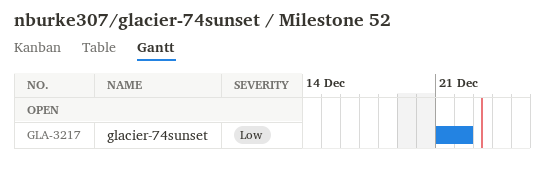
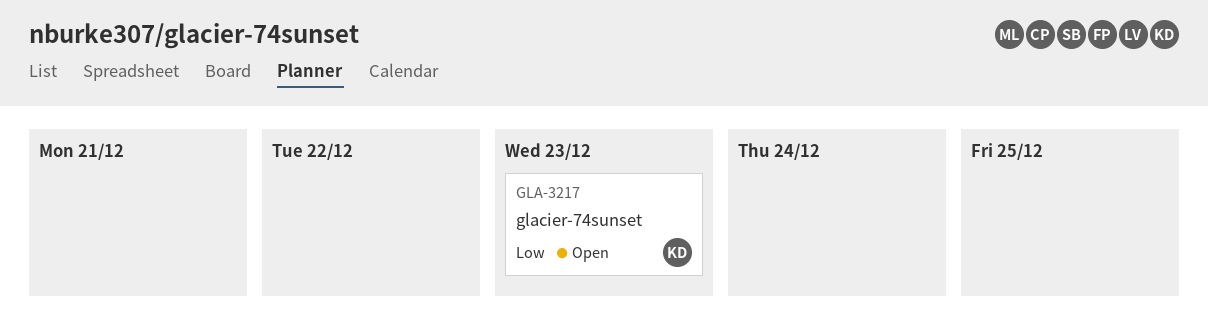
GLA-3217, due: Dec 22 -> Dec 23

